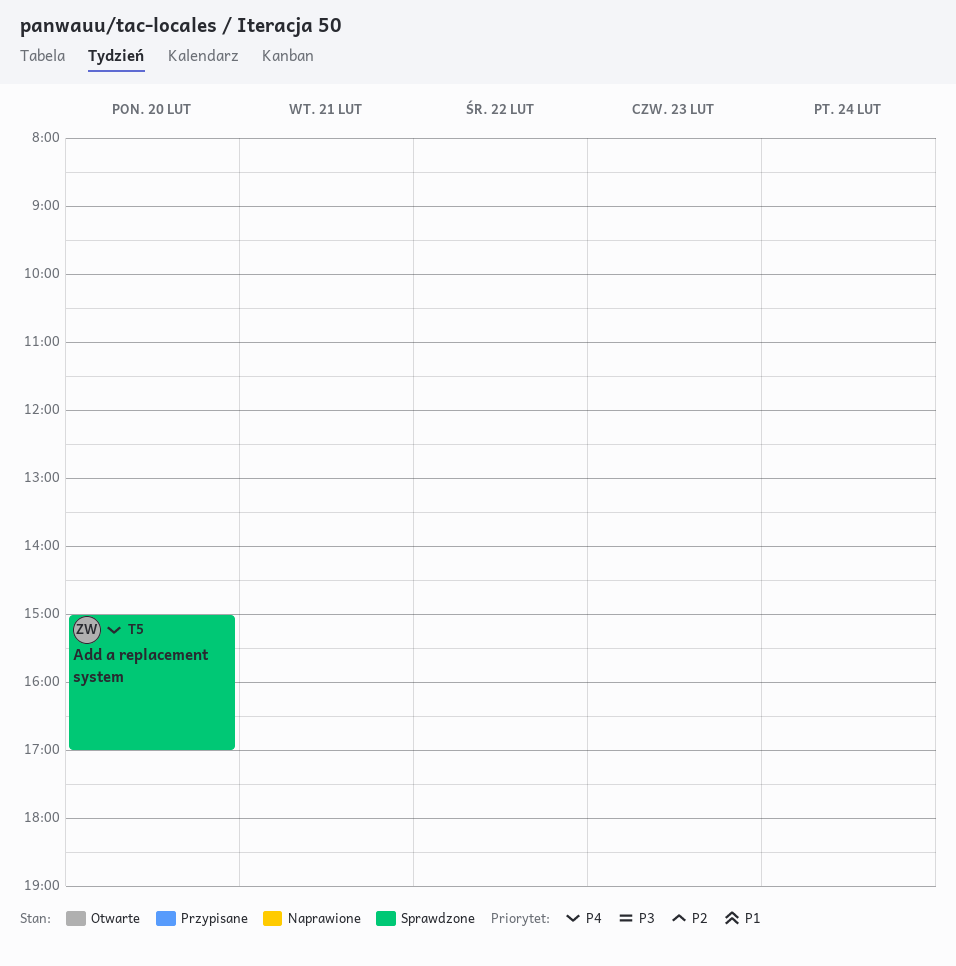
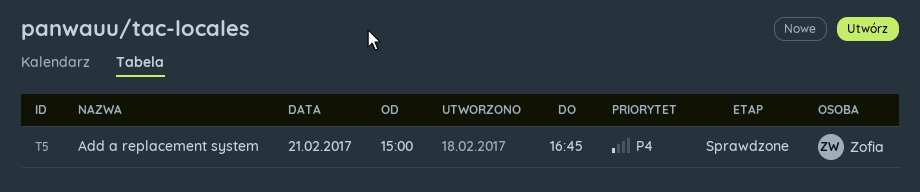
T5, day: Feb 20 -> Feb 21
T5, ends: 17:00 -> 16:45

